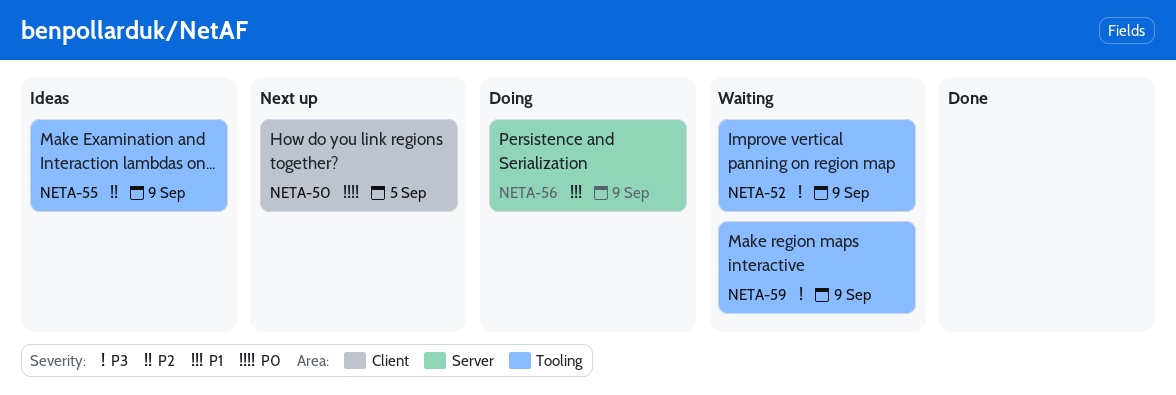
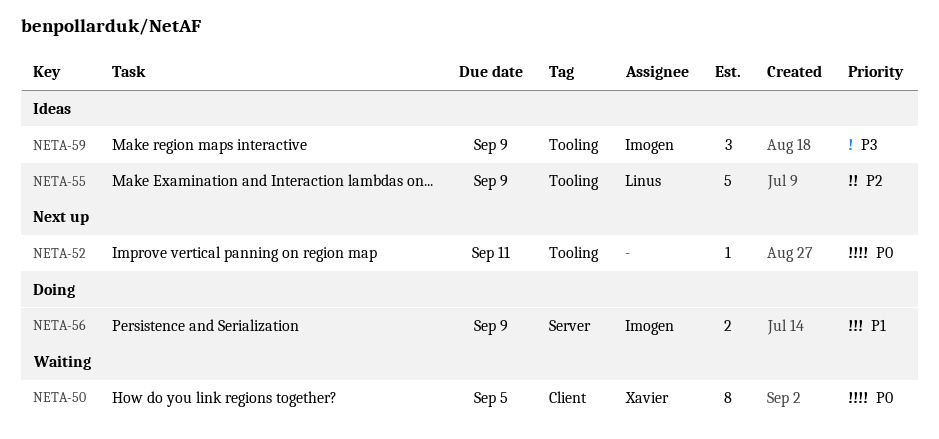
NETA-50, status: Next up -> Waiting
NETA-52, status: Waiting -> Next up
NETA-52, priority: P3 -> P0
NETA-52, due: Sep 9 -> Sep 11
NETA-59, status: Waiting -> Ideas

